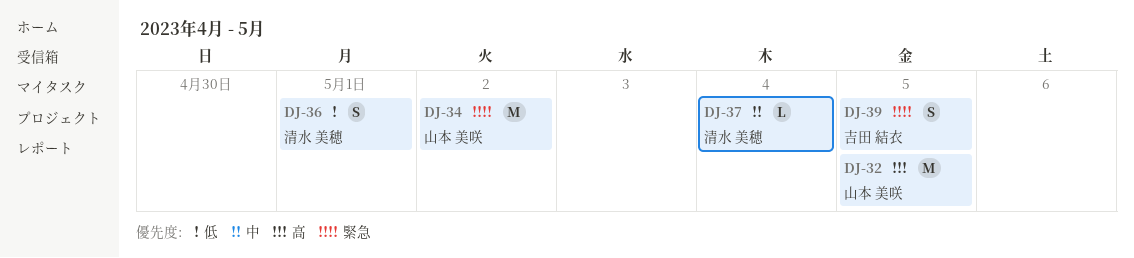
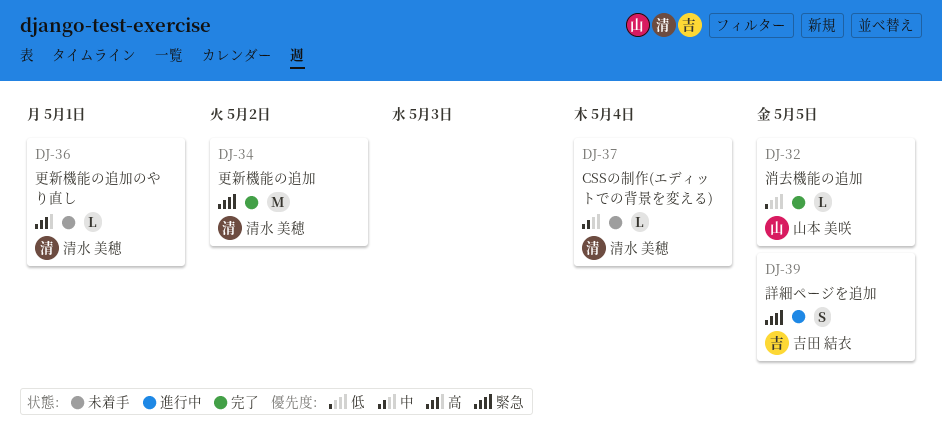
DJ-32, priority: 高 -> 低
DJ-32, estimate: M -> L
DJ-34, owner: 山本 美咲 -> 清水 美穂
DJ-36, priority: 低 -> 高
DJ-36, estimate: S -> L

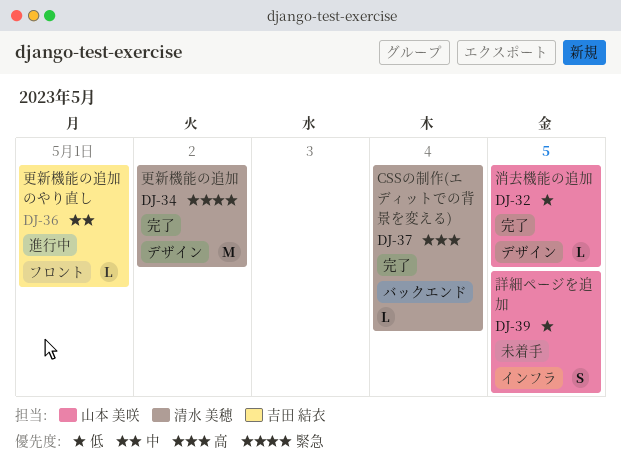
DJ-36, status: 未着手 -> 進行中
DJ-36, owner: 清水 美穂 -> 吉田 結衣
DJ-36, priority: 高 -> 中
DJ-37, status: 未着手 -> 完了
DJ-37, priority: 中 -> 高
DJ-39, status: 進行中 -> 未着手
DJ-39, owner: 吉田 結衣 -> 山本 美咲
DJ-39, priority: 緊急 -> 低

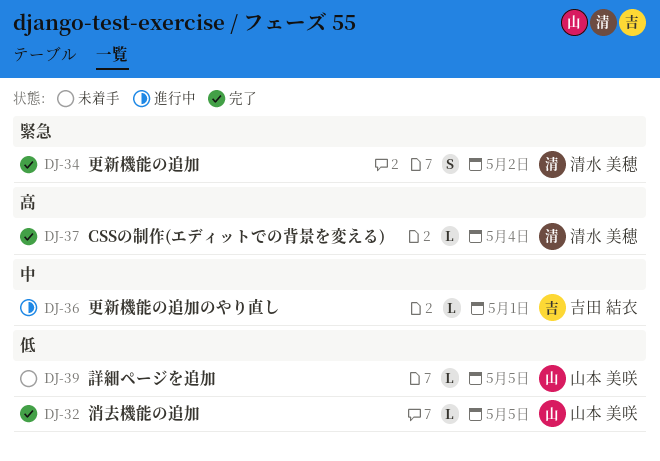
DJ-34, estimate: M -> S
DJ-39, estimate: S -> L

